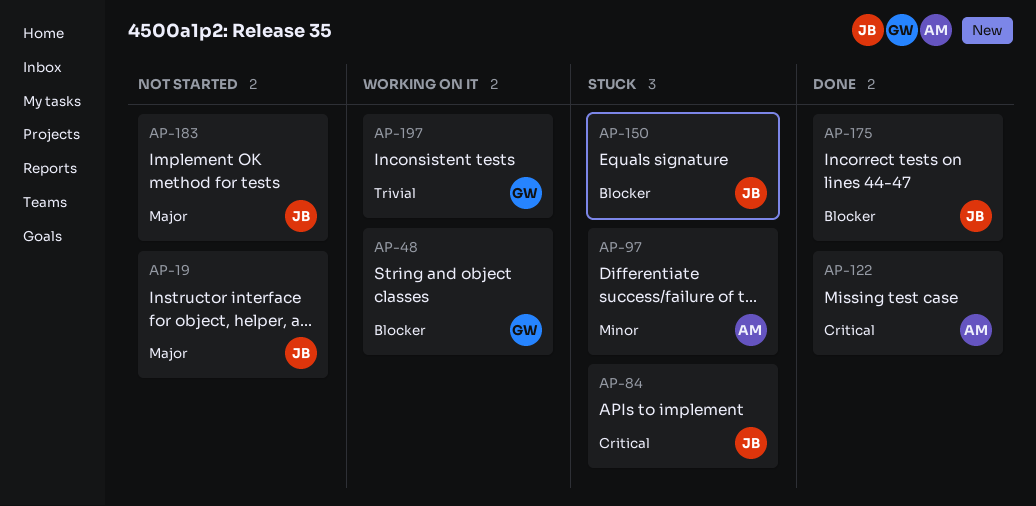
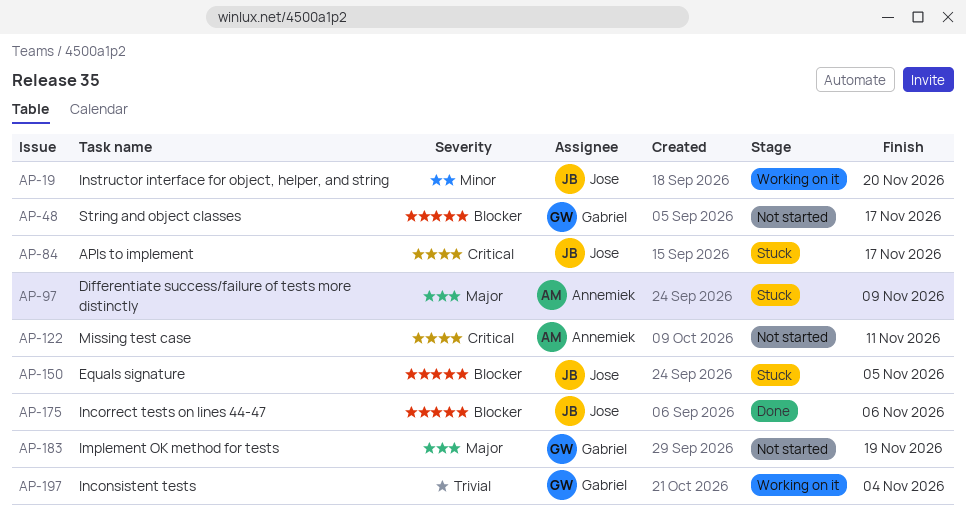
AP-19, status: Not started -> Working on it
AP-19, priority: Major -> Minor
AP-48, status: Working on it -> Not started
AP-97, priority: Minor -> Major
AP-122, status: Done -> Not started
AP-183, owner: Jose -> Gabriel

